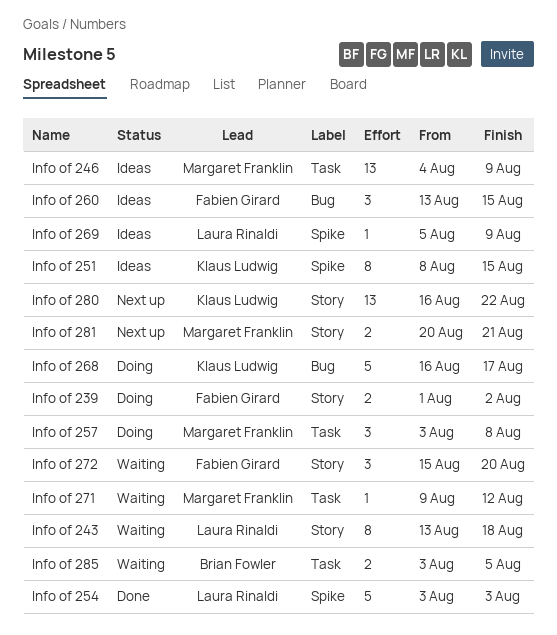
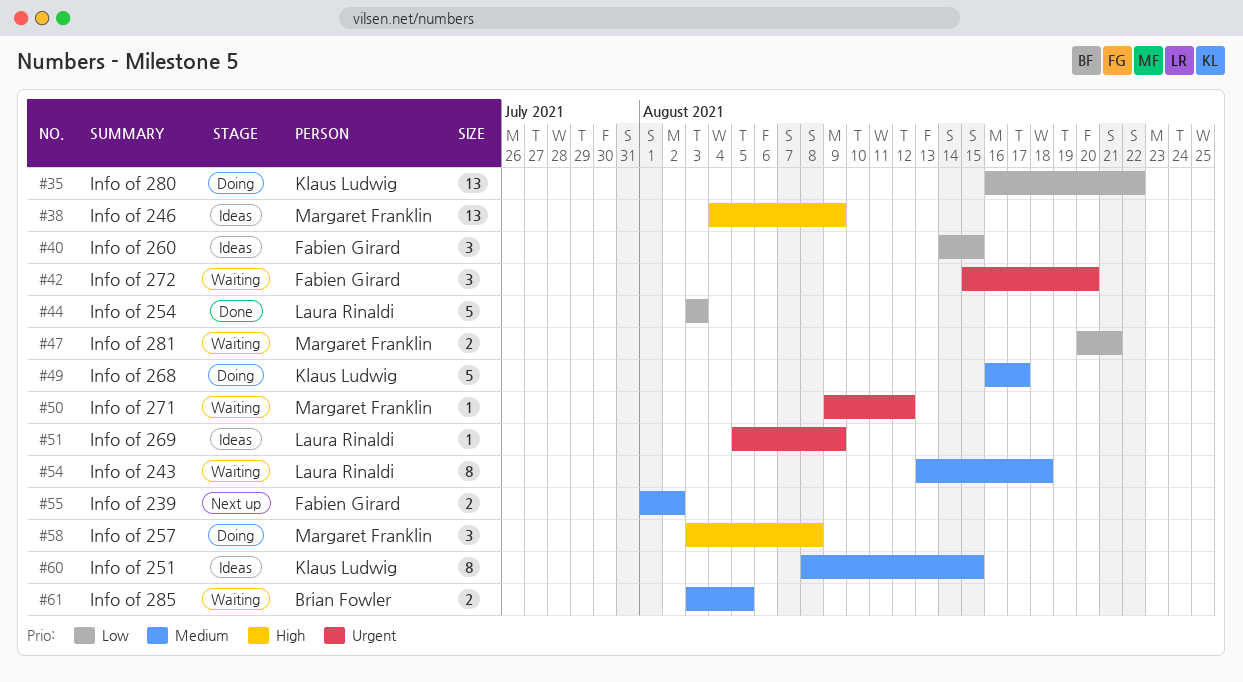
Info of 239, status: Doing -> Next up
Info of 260, start: Aug 13 -> Aug 14
Info of 280, status: Next up -> Doing
Info of 281, status: Next up -> Waiting

